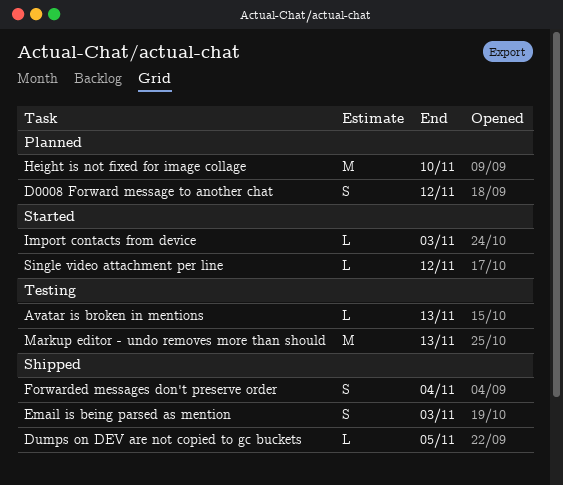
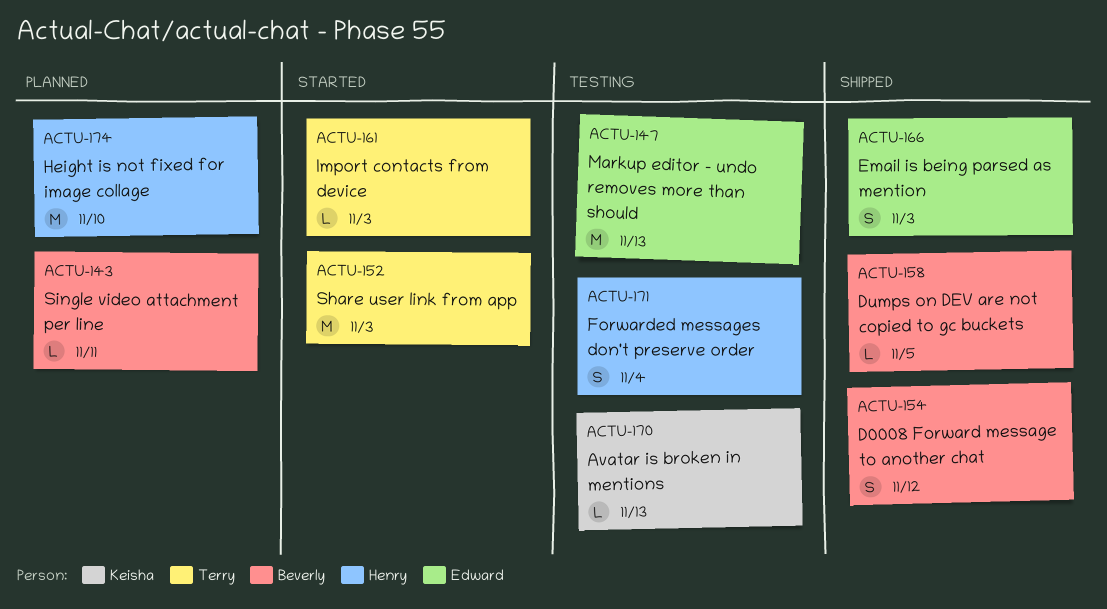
D0008 Forward message to another chat, status: Planned -> Shipped
Forwarded messages don't preserve order, status: Shipped -> Testing
Share user link from app: none -> present
Single video attachment per line, status: Started -> Planned
Single video attachment per line, due: Nov 12 -> Nov 11

